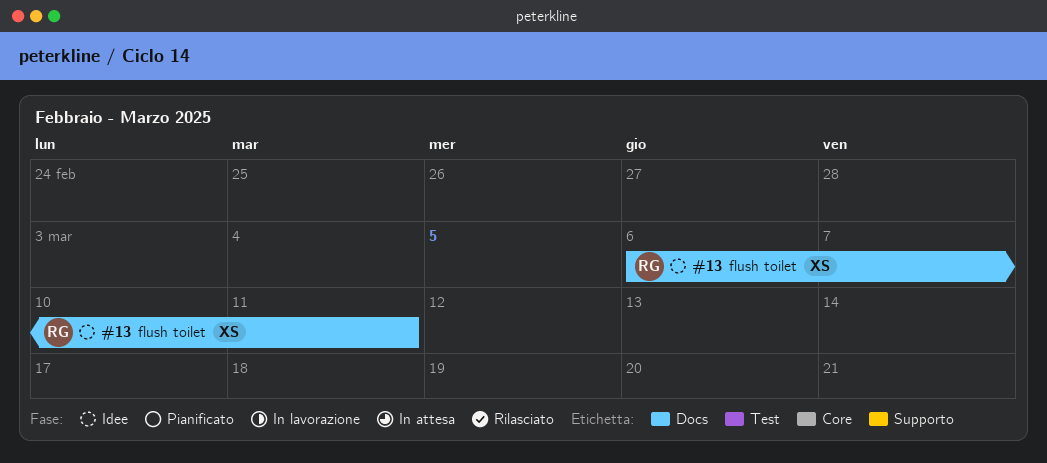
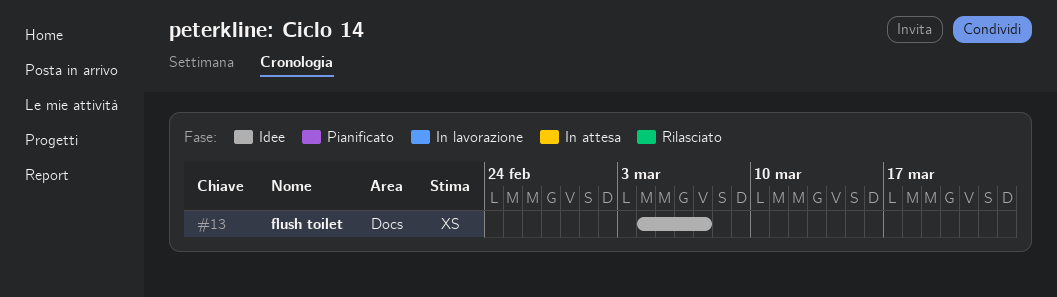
#13, start: Mar 6 -> Mar 4
#13, due: Mar 11 -> Mar 7

